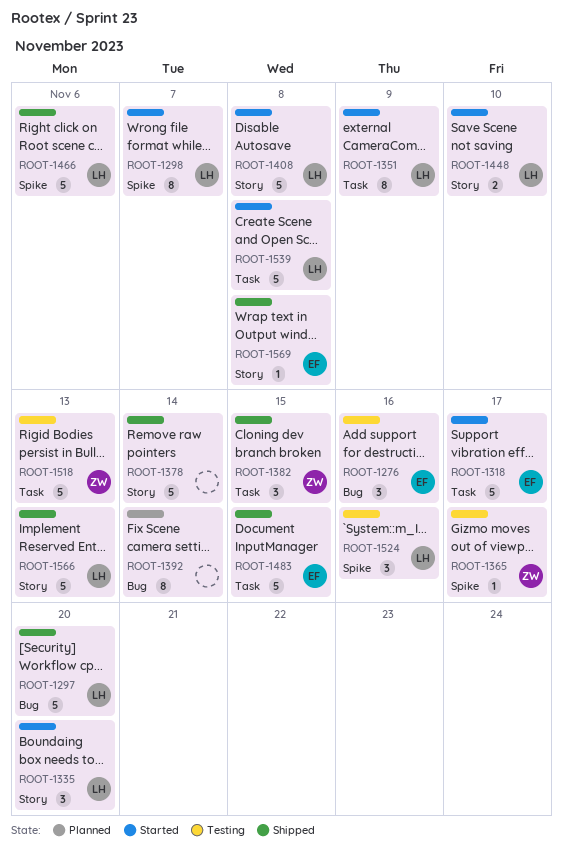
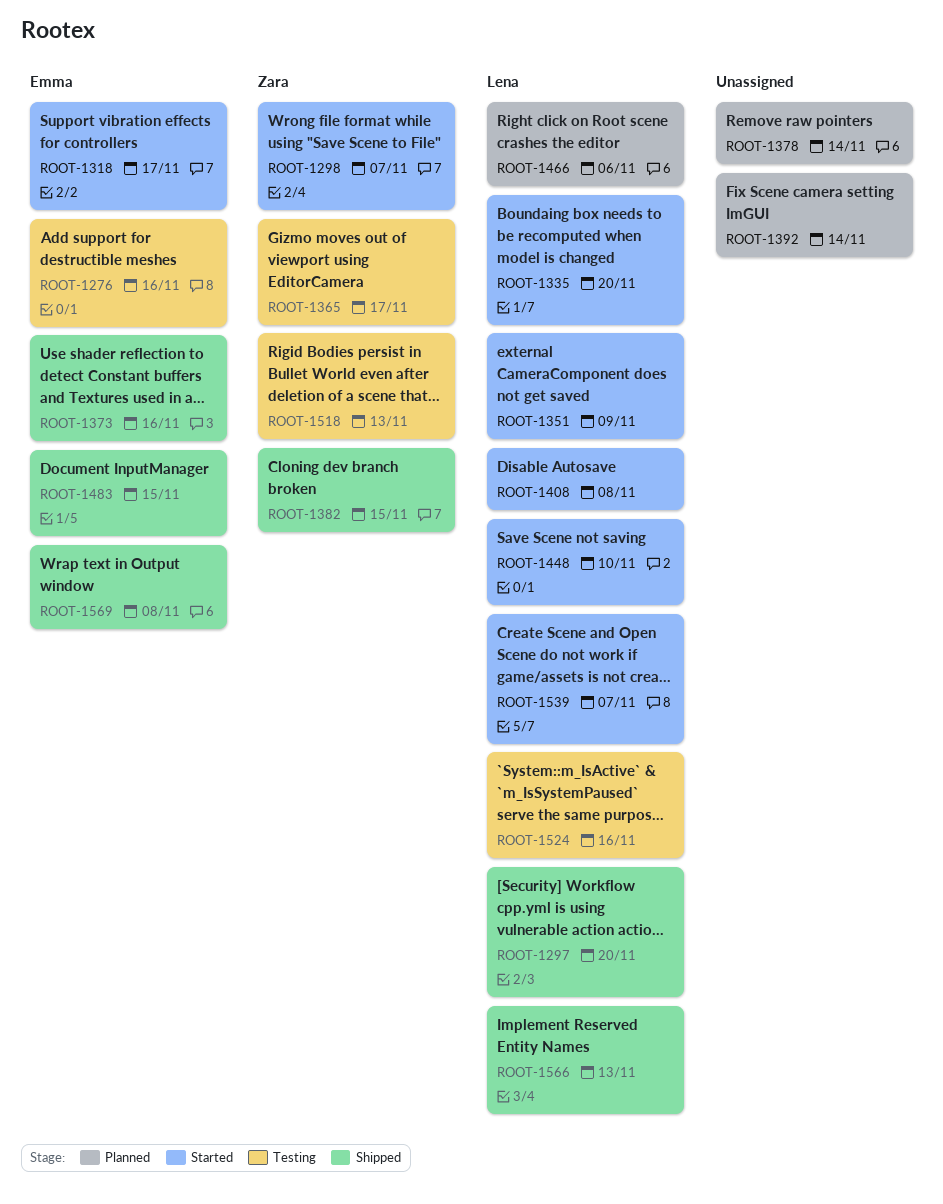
ROOT-1298, owner: Lena -> Zara
ROOT-1373: none -> present
ROOT-1378, status: Shipped -> Planned
ROOT-1466, status: Shipped -> Planned
ROOT-1539, due: Nov 8 -> Nov 7

